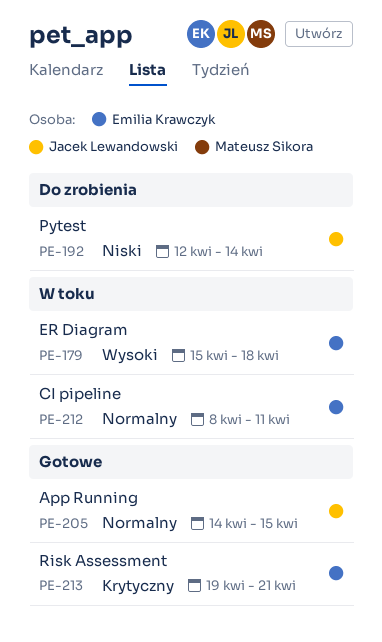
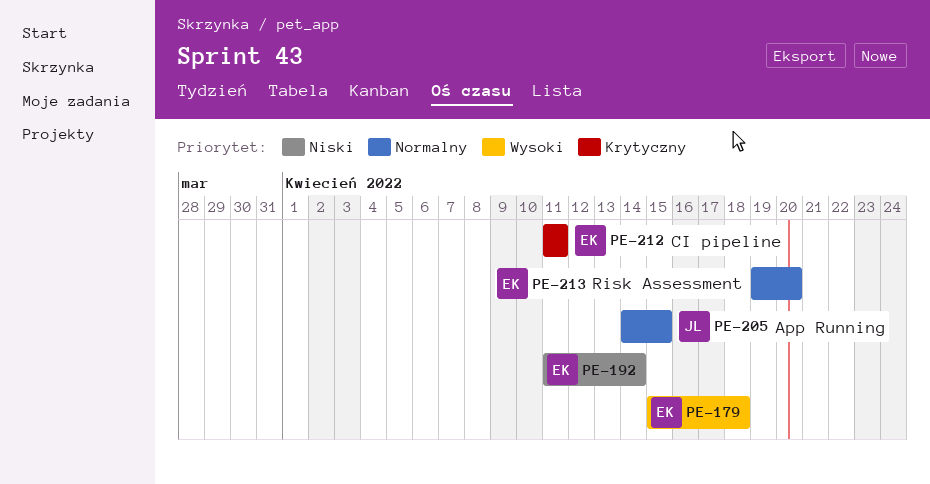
PE-192, owner: Jacek Lewandowski -> Emilia Krawczyk
PE-192, start: Apr 12 -> Apr 11
PE-212, priority: Normalny -> Krytyczny
PE-212, start: Apr 8 -> Apr 11
PE-213, priority: Krytyczny -> Normalny
PE-213, due: Apr 21 -> Apr 20

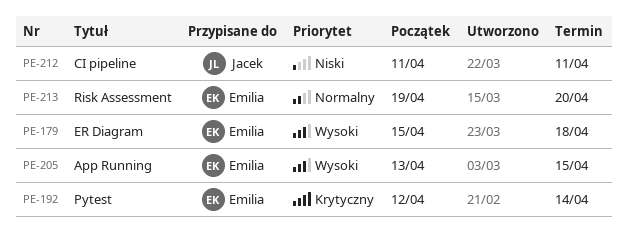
PE-192, priority: Niski -> Krytyczny
PE-192, start: Apr 11 -> Apr 12
PE-205, owner: Jacek -> Emilia
PE-205, priority: Normalny -> Wysoki
PE-205, start: Apr 14 -> Apr 13
PE-212, owner: Emilia -> Jacek
PE-212, priority: Krytyczny -> Niski

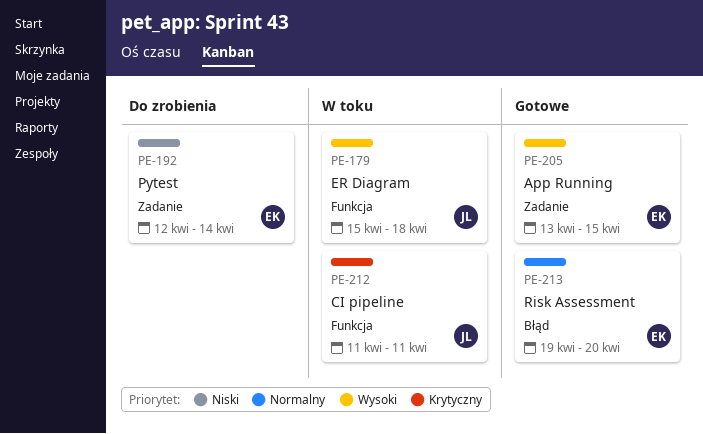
PE-179, owner: Emilia -> Jacek
PE-192, priority: Krytyczny -> Niski
PE-212, priority: Niski -> Krytyczny

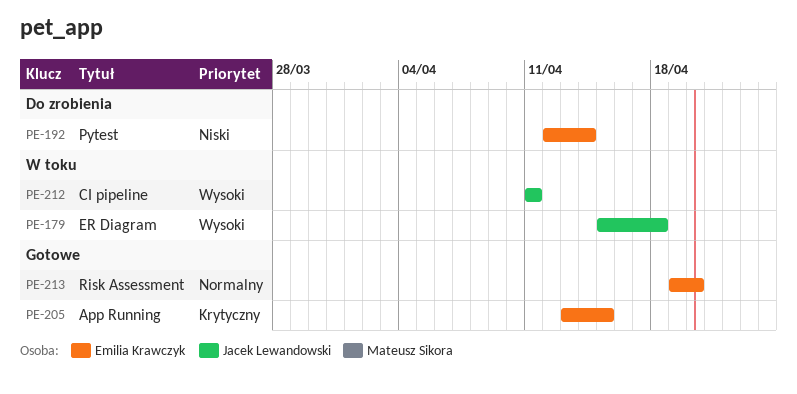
PE-205, priority: Wysoki -> Krytyczny
PE-212, priority: Krytyczny -> Wysoki

